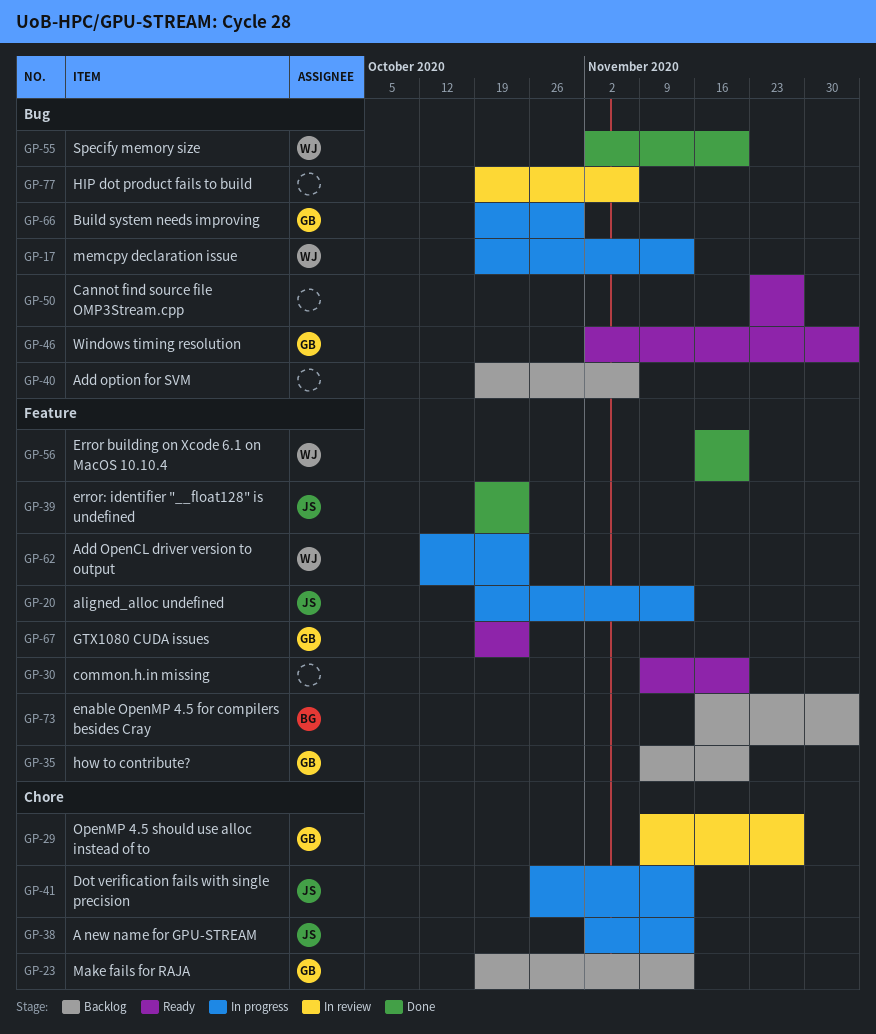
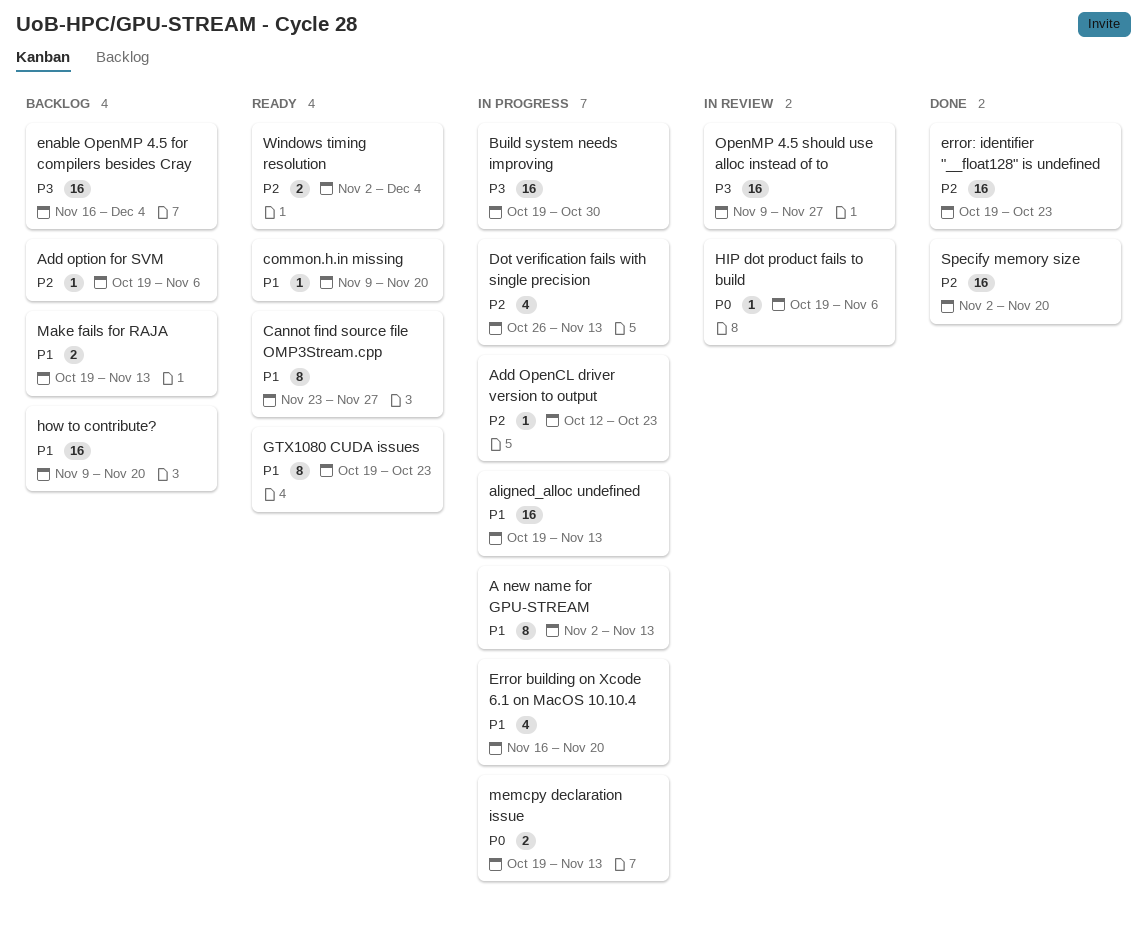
Error building on Xcode 6.1 on MacOS 10.10.4, status: Done -> In progress

